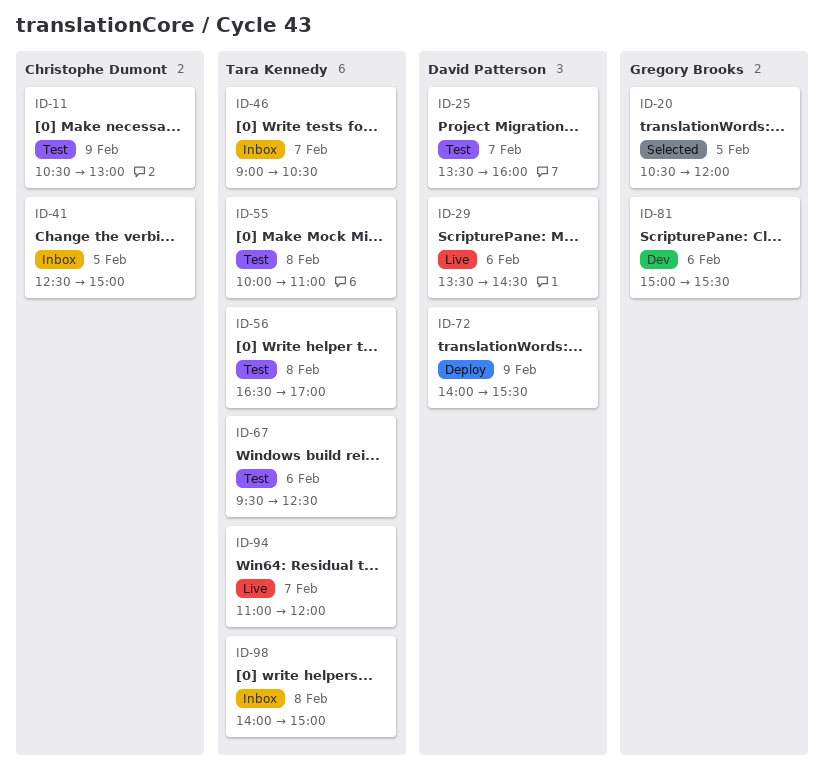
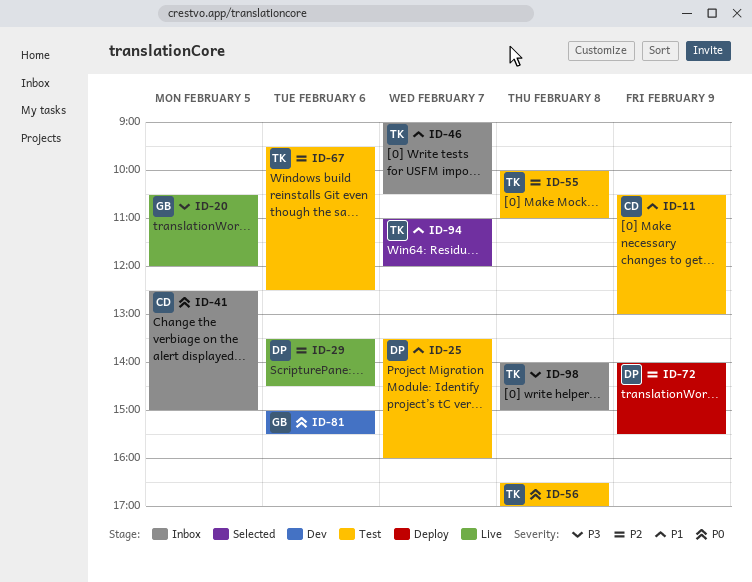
ID-20, status: Selected -> Live
ID-94, status: Live -> Selected

